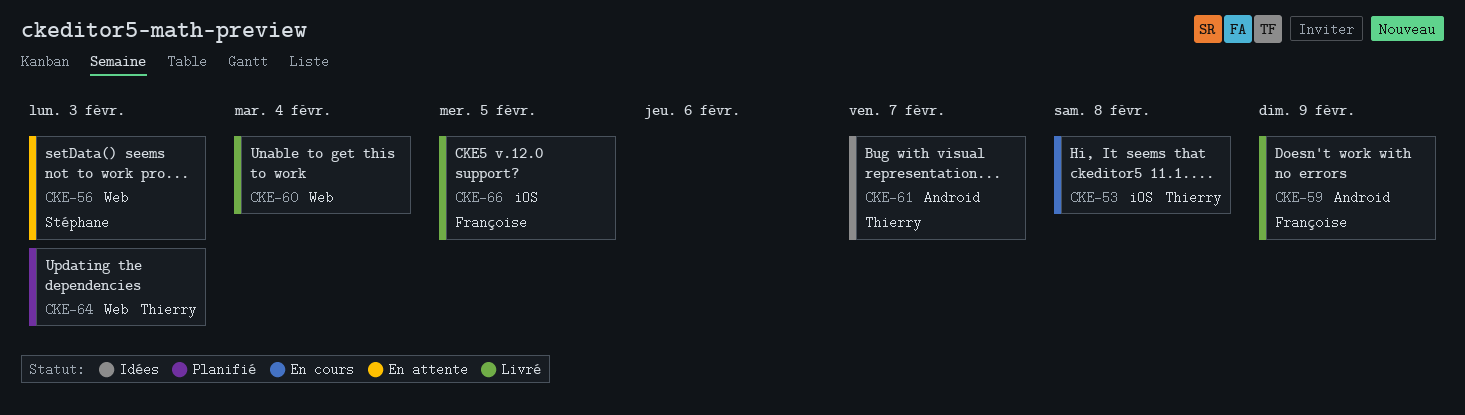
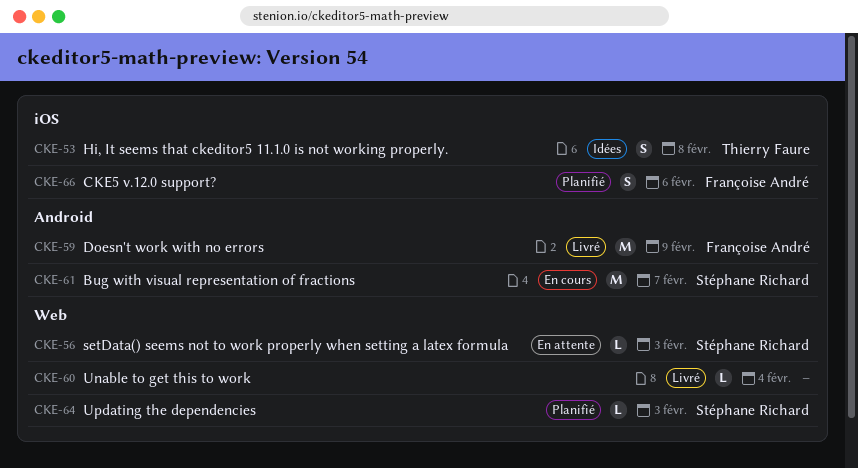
CKE-53, status: En cours -> Idées
CKE-61, status: Idées -> En cours
CKE-61, owner: Thierry Faure -> Stéphane Richard
CKE-64, owner: Thierry Faure -> Stéphane Richard
CKE-66, status: Livré -> Planifié
CKE-66, due: Feb 5 -> Feb 6

